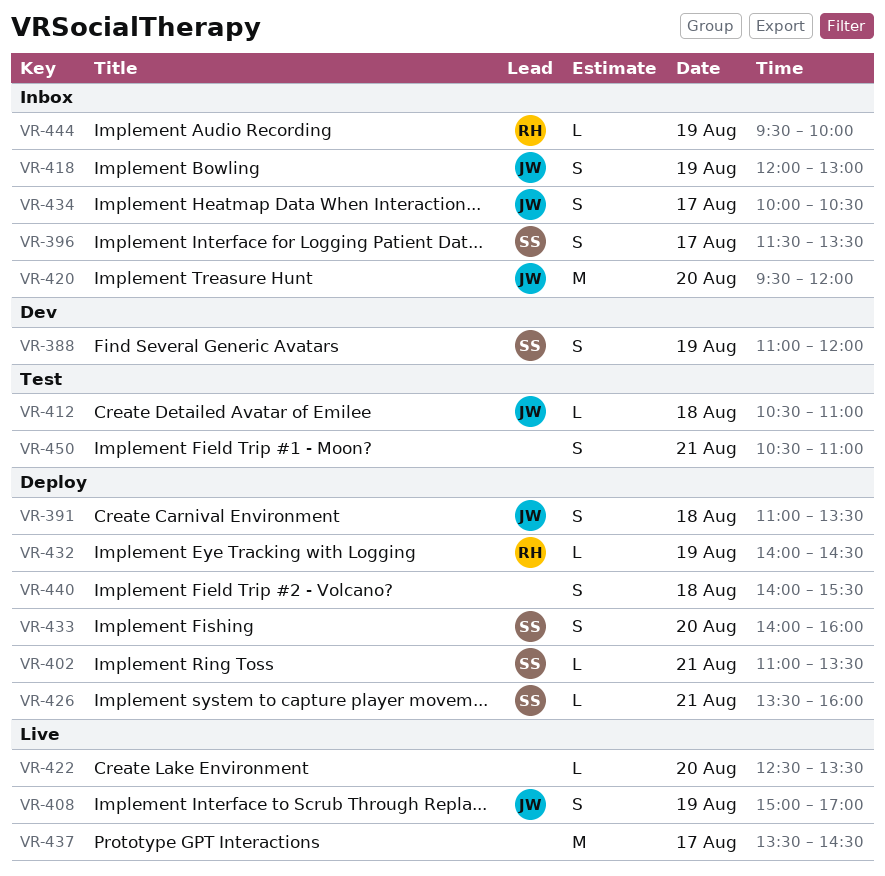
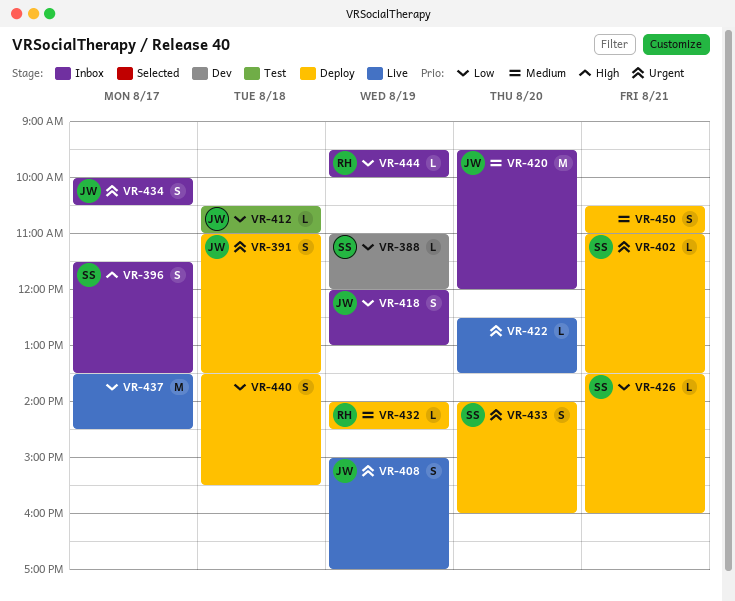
VR-388, estimate: S -> L
VR-440, begins: 14:00 -> 13:30
VR-450, status: Test -> Deploy

